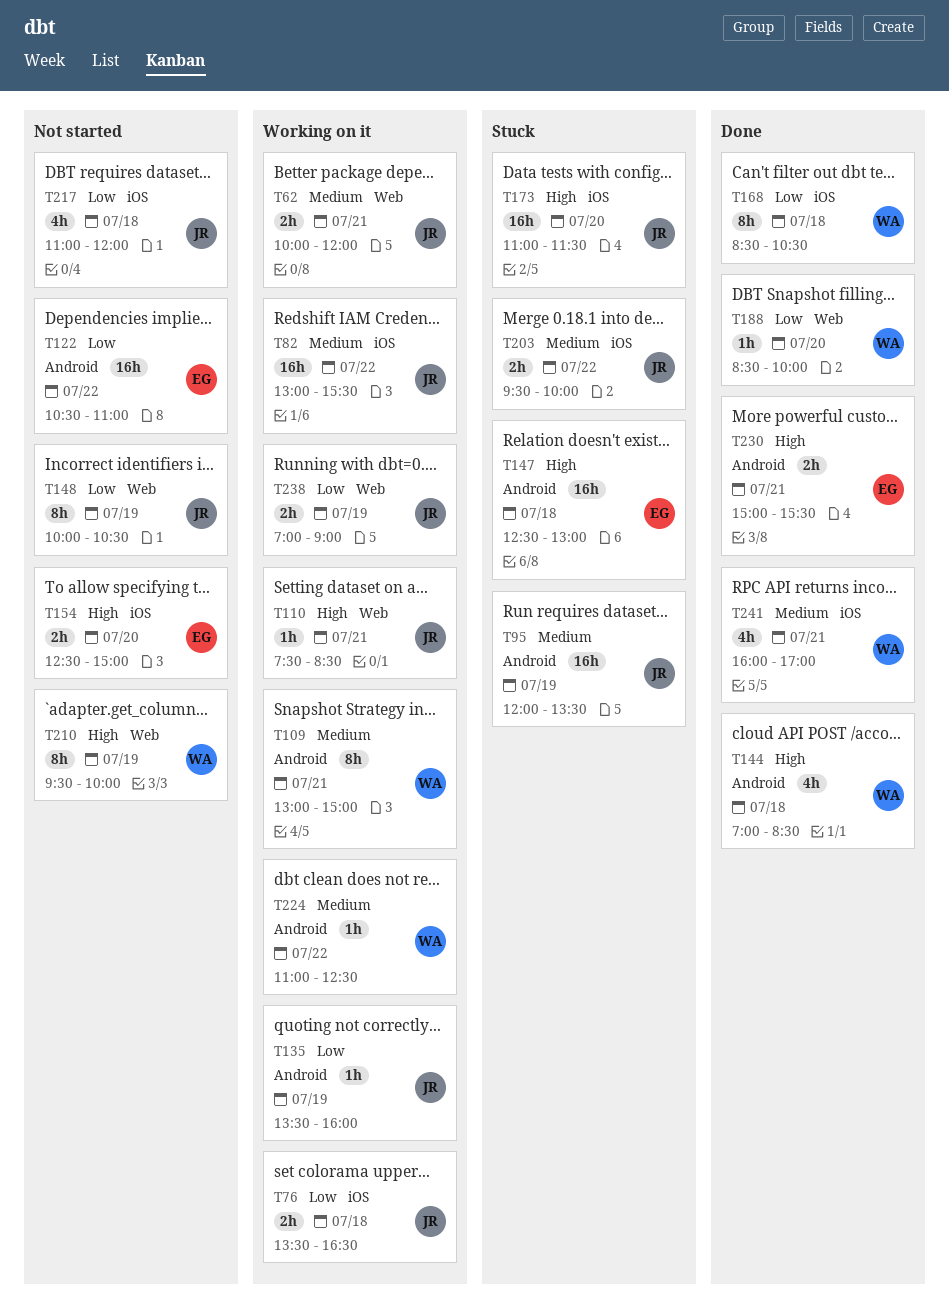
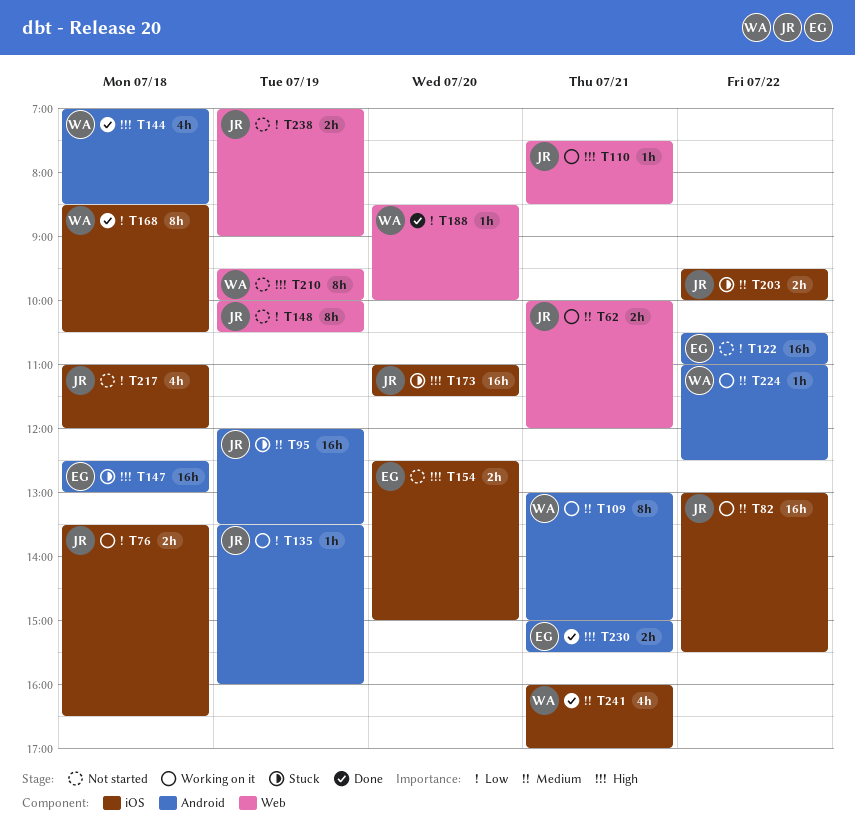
T238, status: Working on it -> Not started

